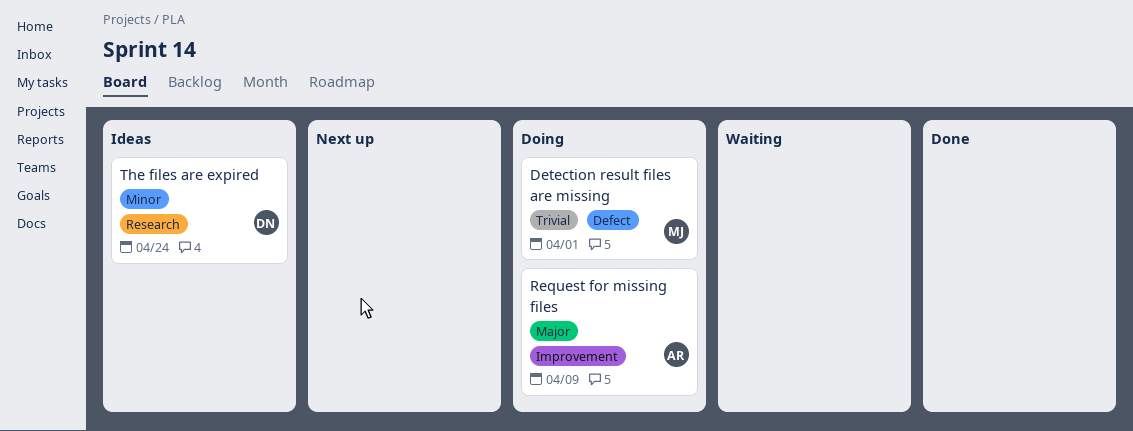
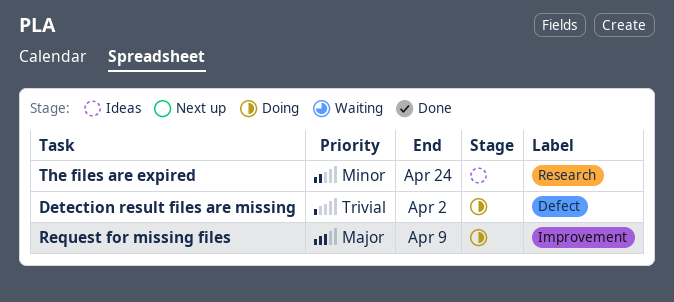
Detection result files are missing, due: Apr 1 -> Apr 2

